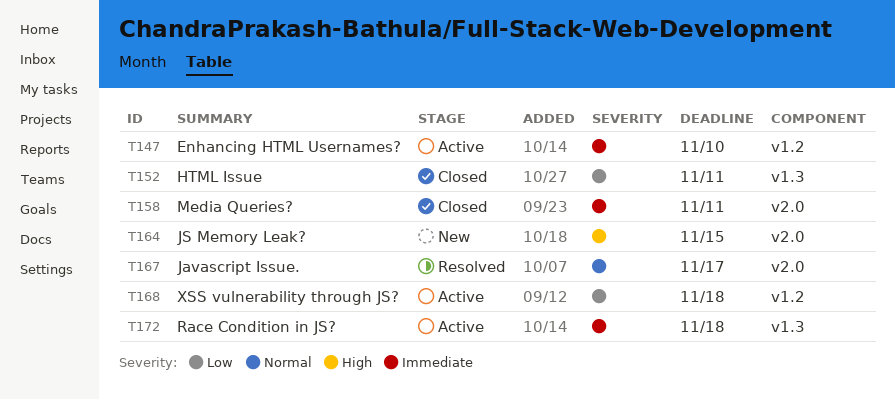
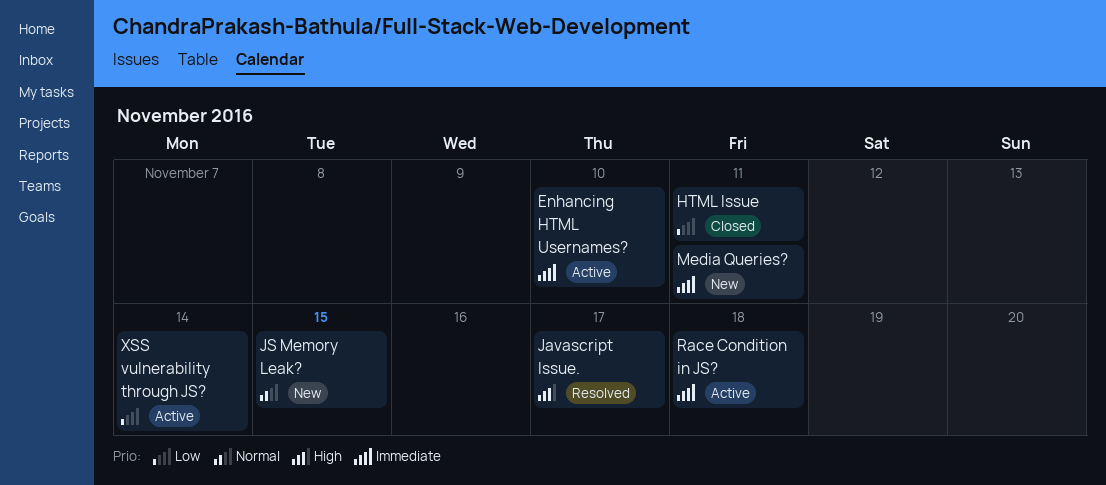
Javascript Issue., priority: Normal -> High
JS Memory Leak?, priority: High -> Normal
Media Queries?, status: Closed -> New
XSS vulnerability through JS?, due: Nov 18 -> Nov 14

